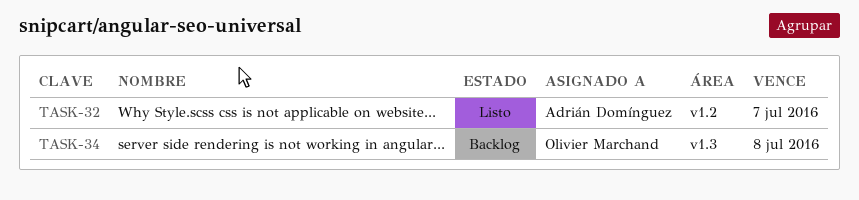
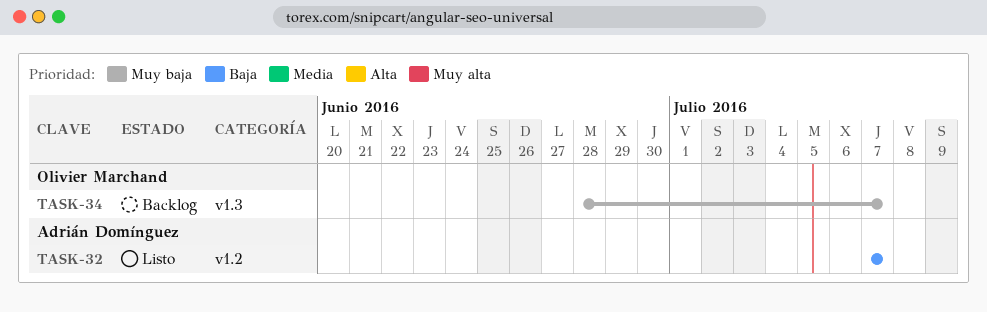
TASK-34, due: Jul 8 -> Jul 7

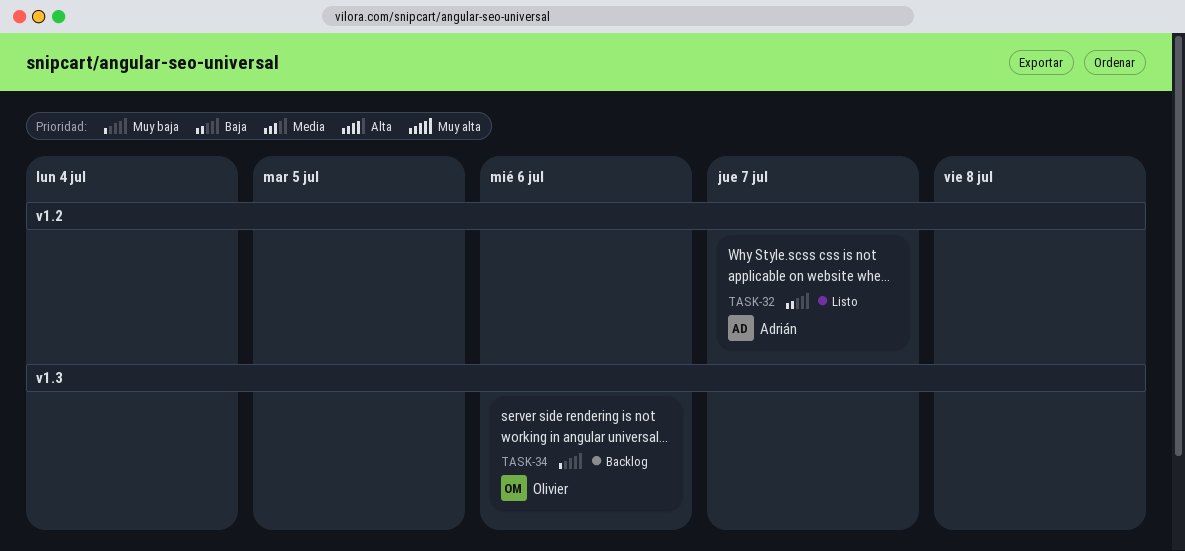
TASK-34, due: Jul 7 -> Jul 6

